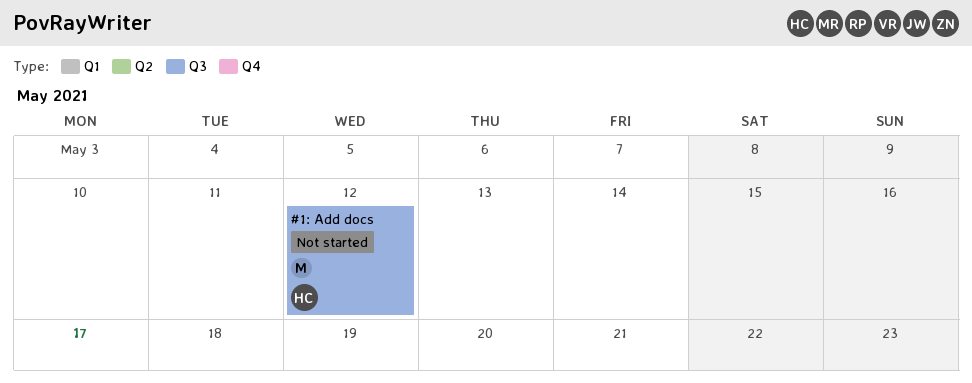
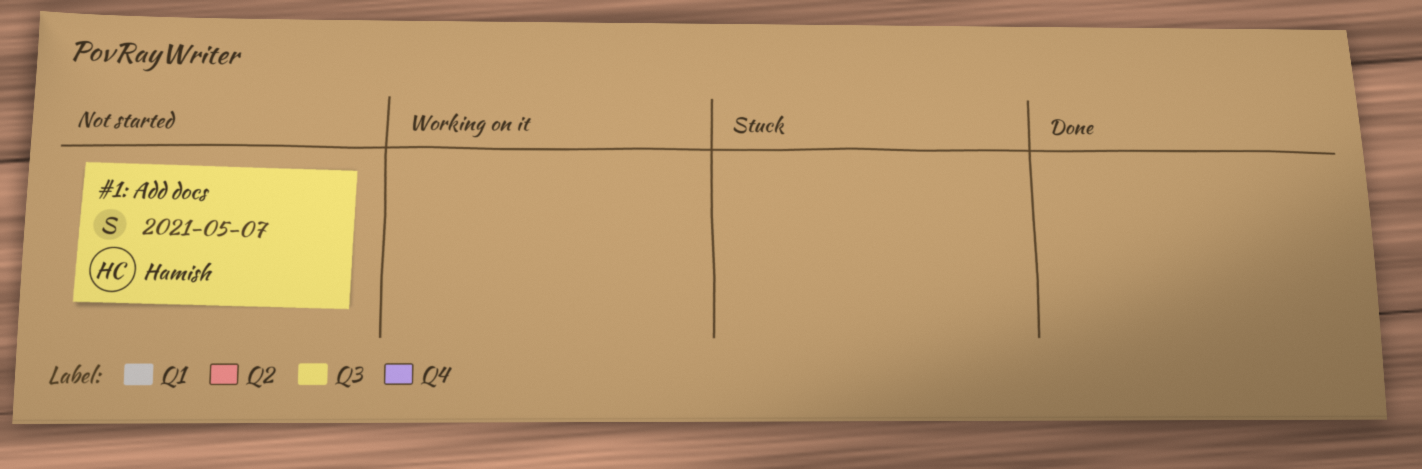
#1: Add docs, estimate: M -> S
#1: Add docs, due: May 12 -> May 7

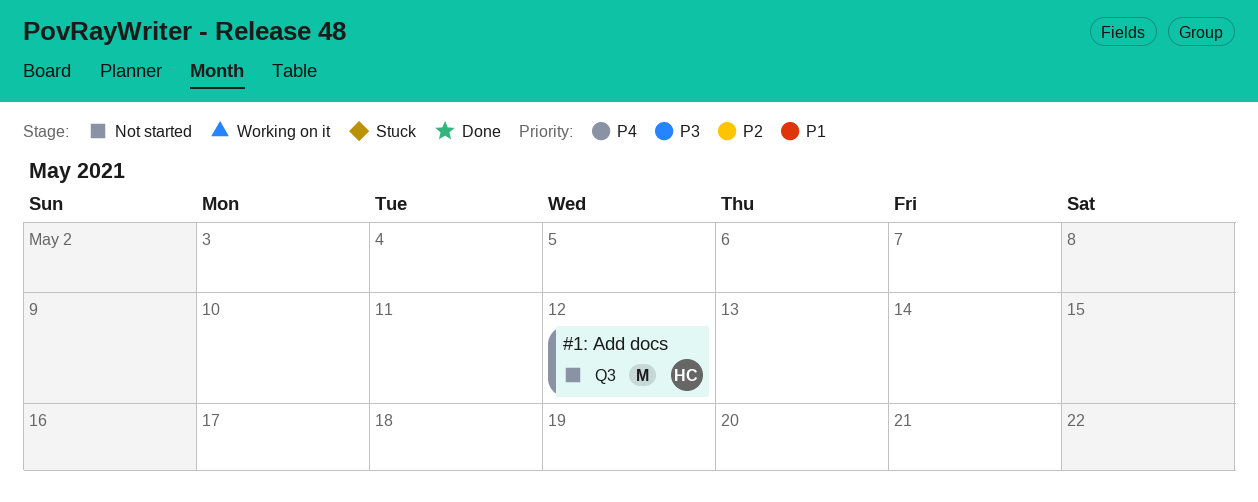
#1: Add docs, estimate: S -> M
#1: Add docs, due: May 7 -> May 12

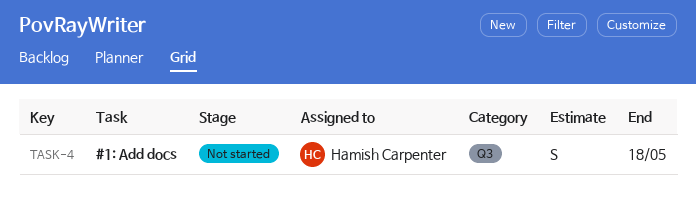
#1: Add docs, estimate: M -> S
#1: Add docs, due: May 12 -> May 18

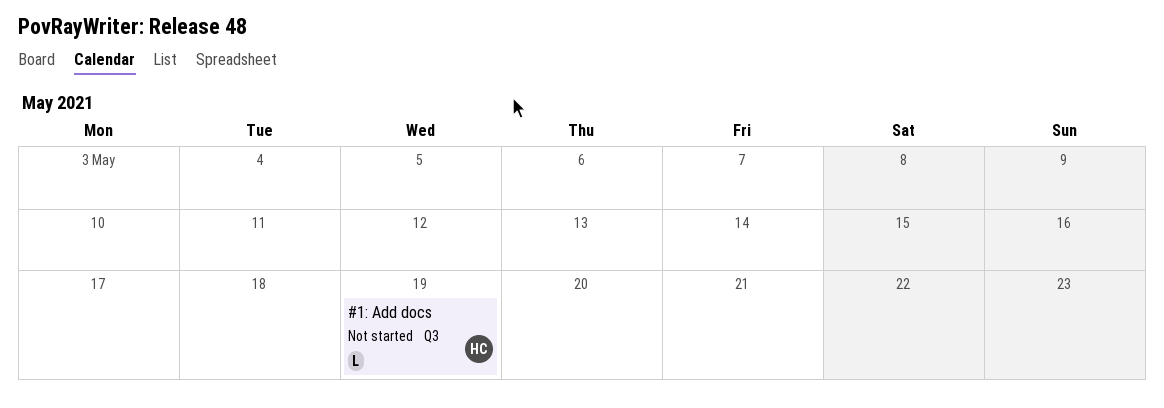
#1: Add docs, estimate: S -> L
#1: Add docs, due: May 18 -> May 19

